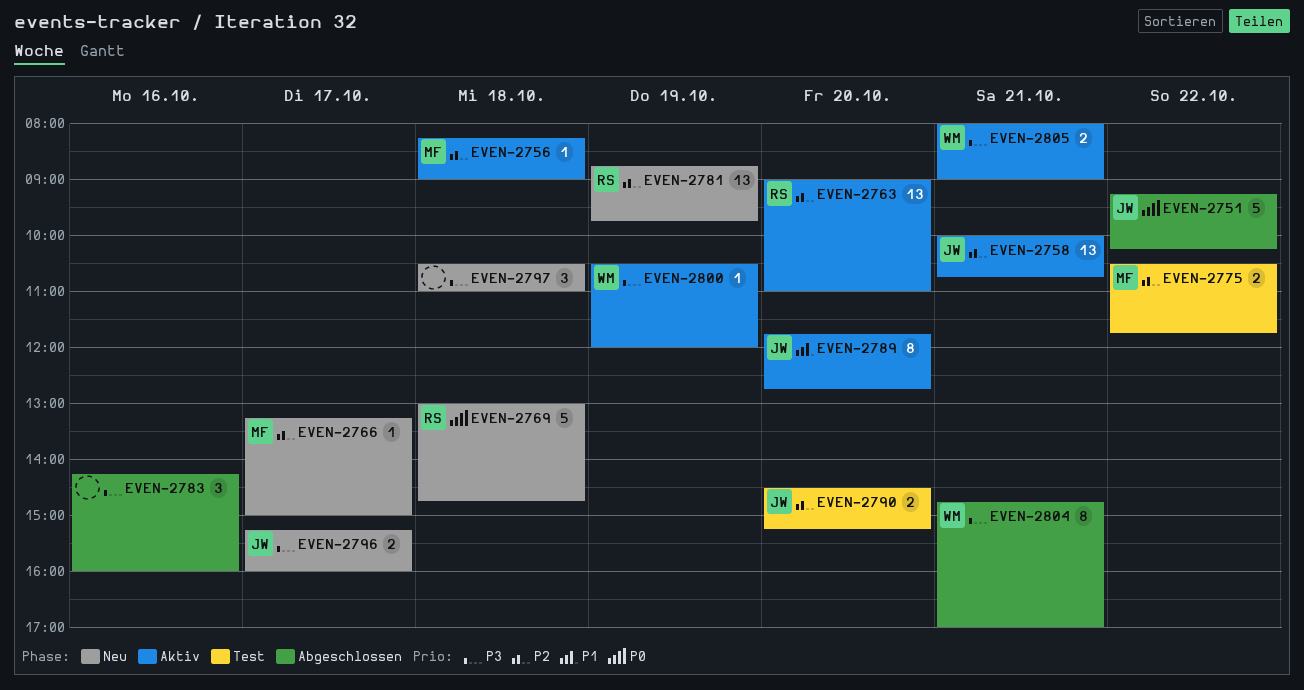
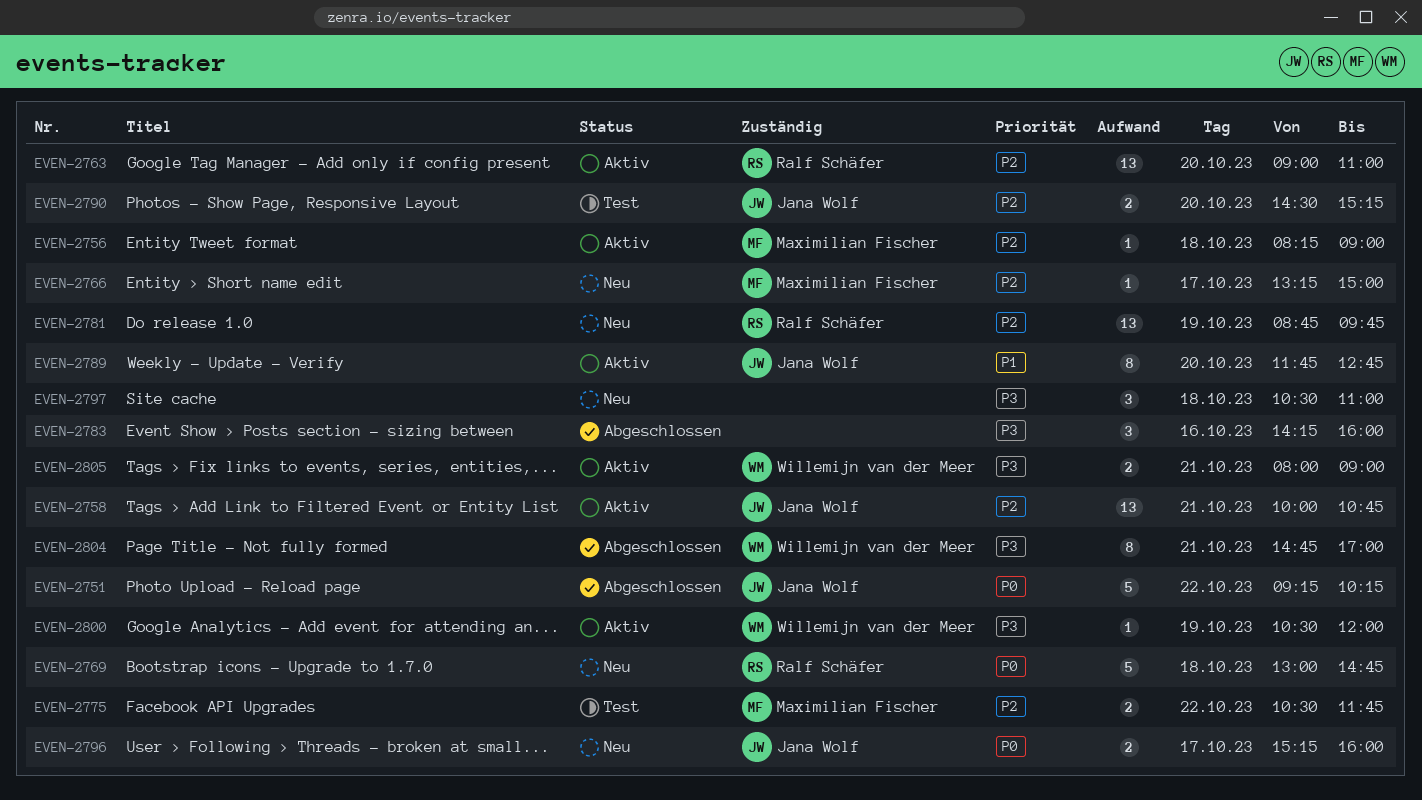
EVEN-2796, priority: P3 -> P0

